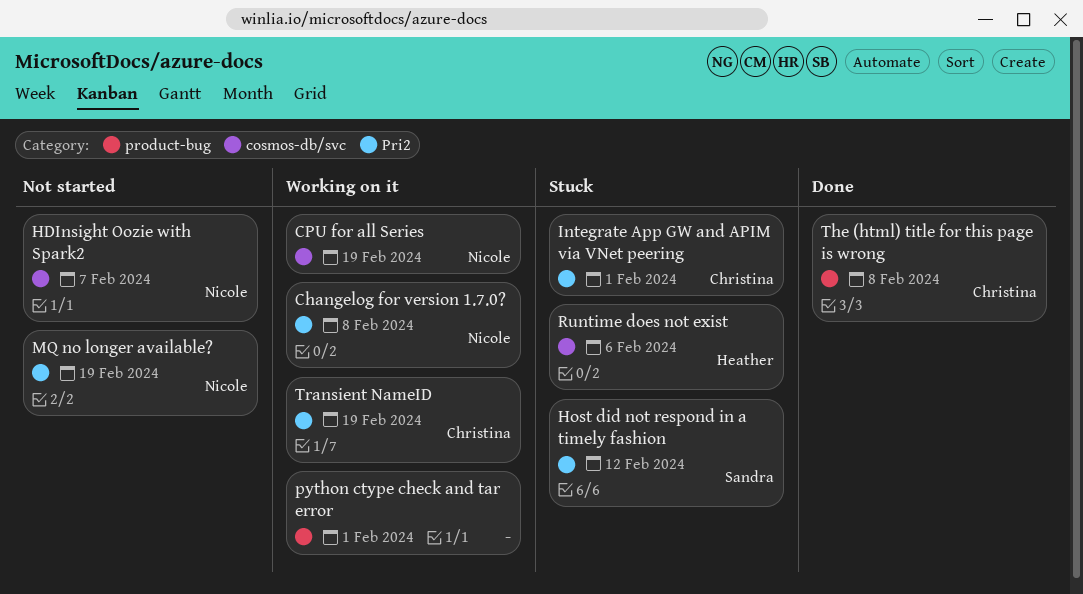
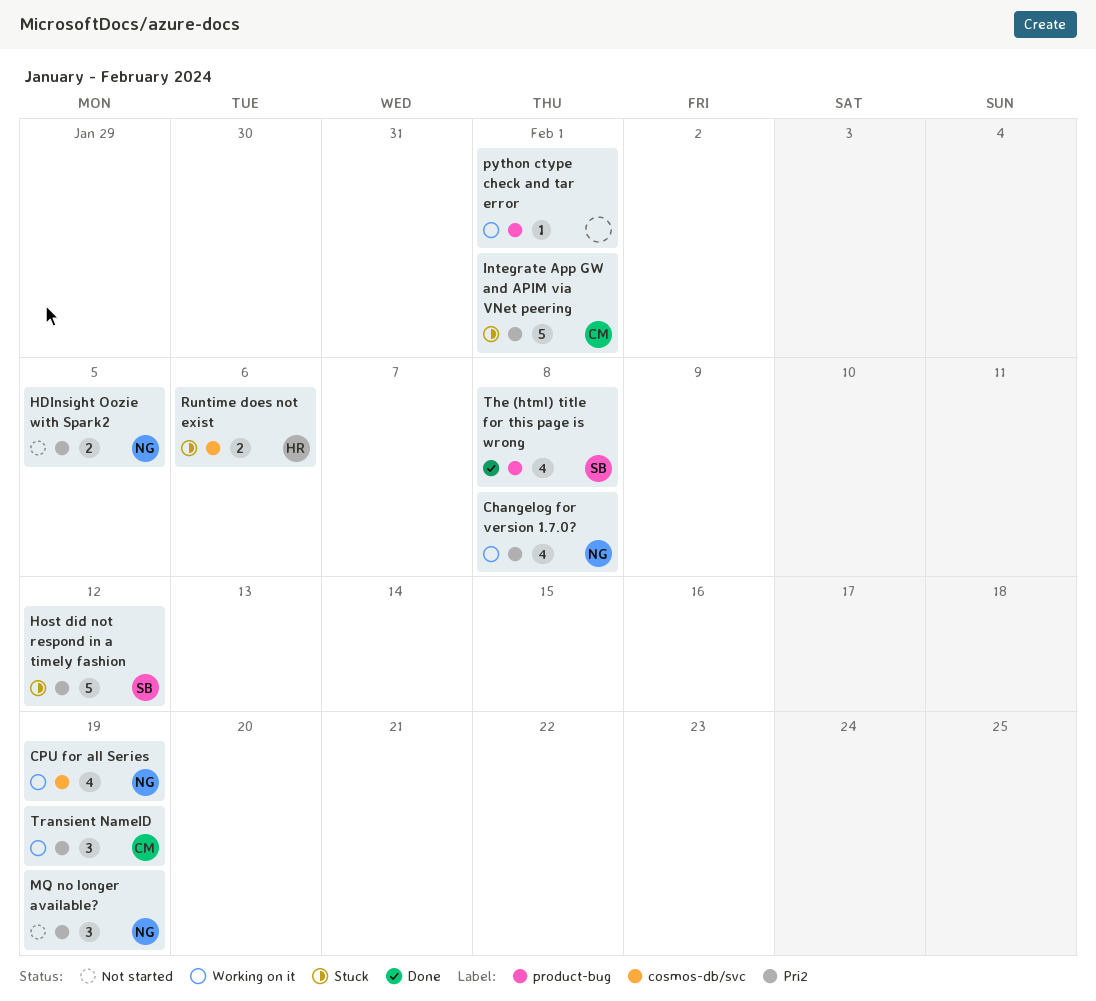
HDInsight Oozie with Spark2, label: cosmos-db/svc -> Pri2
HDInsight Oozie with Spark2, due: Feb 7 -> Feb 5
The (html) title for this page is wrong, owner: Christina -> Sandra

